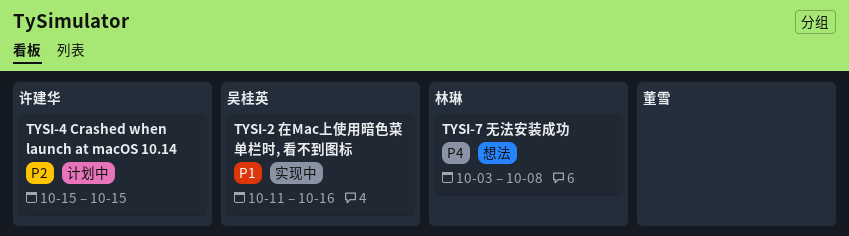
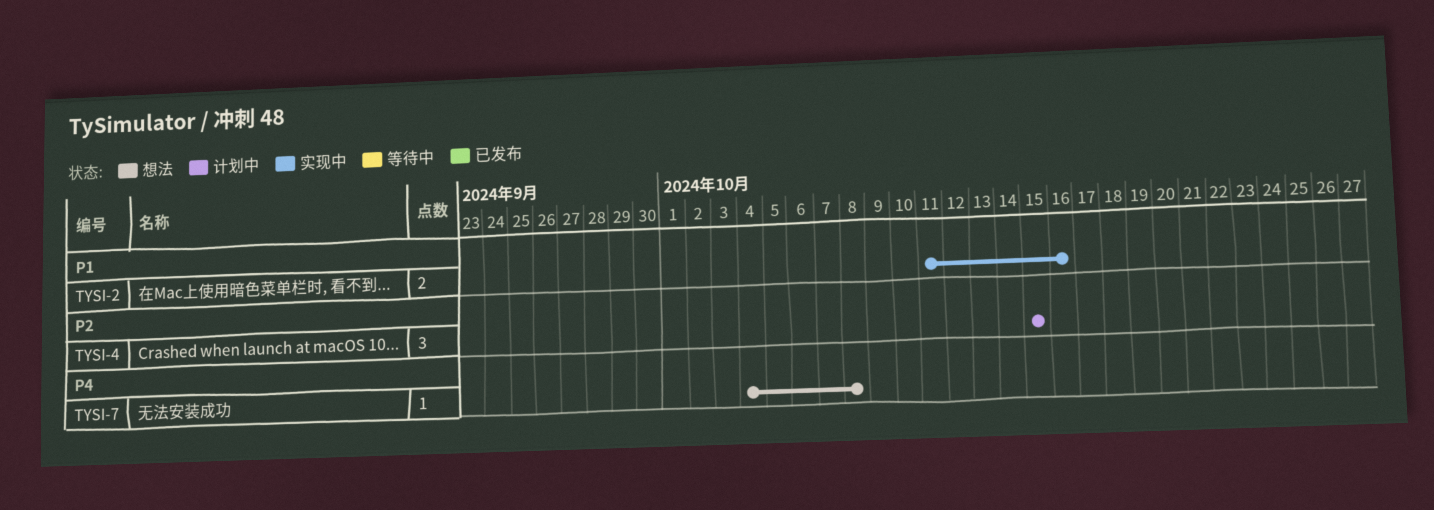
TYSI-7, start: Oct 3 -> Oct 4

